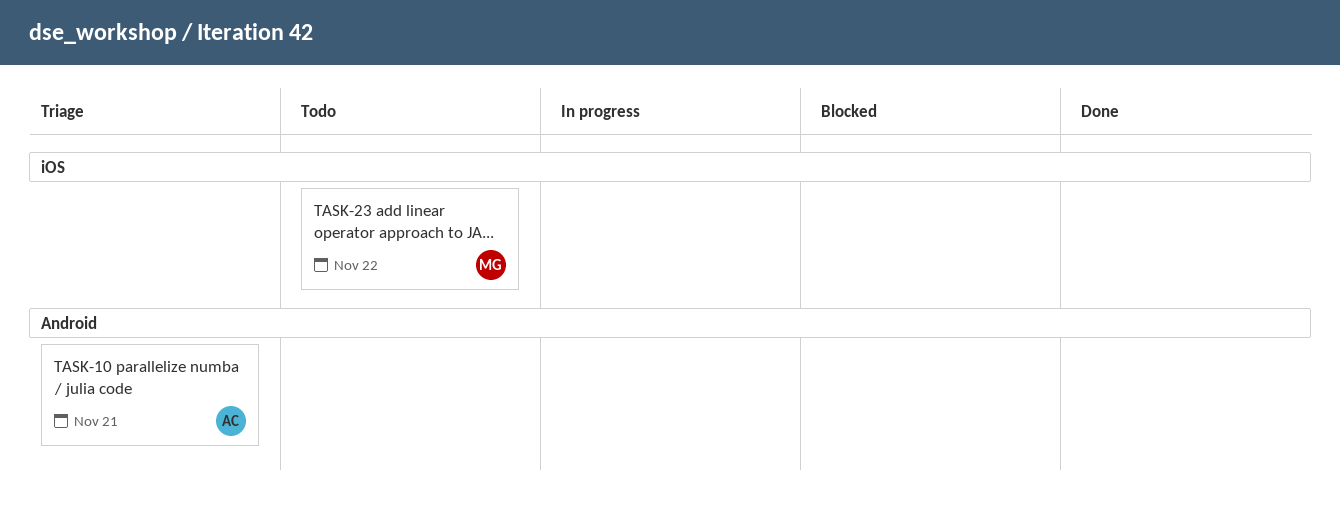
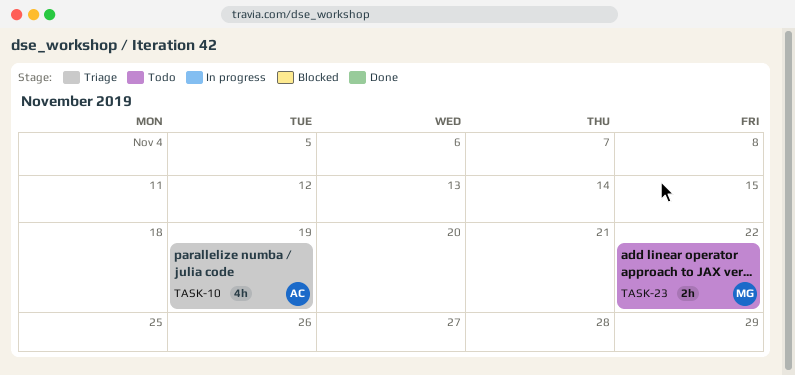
TASK-10, due: Nov 21 -> Nov 19

